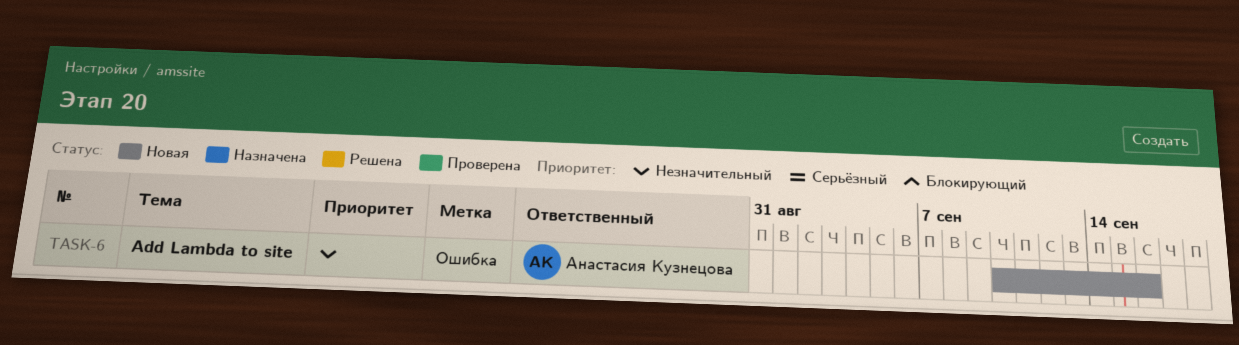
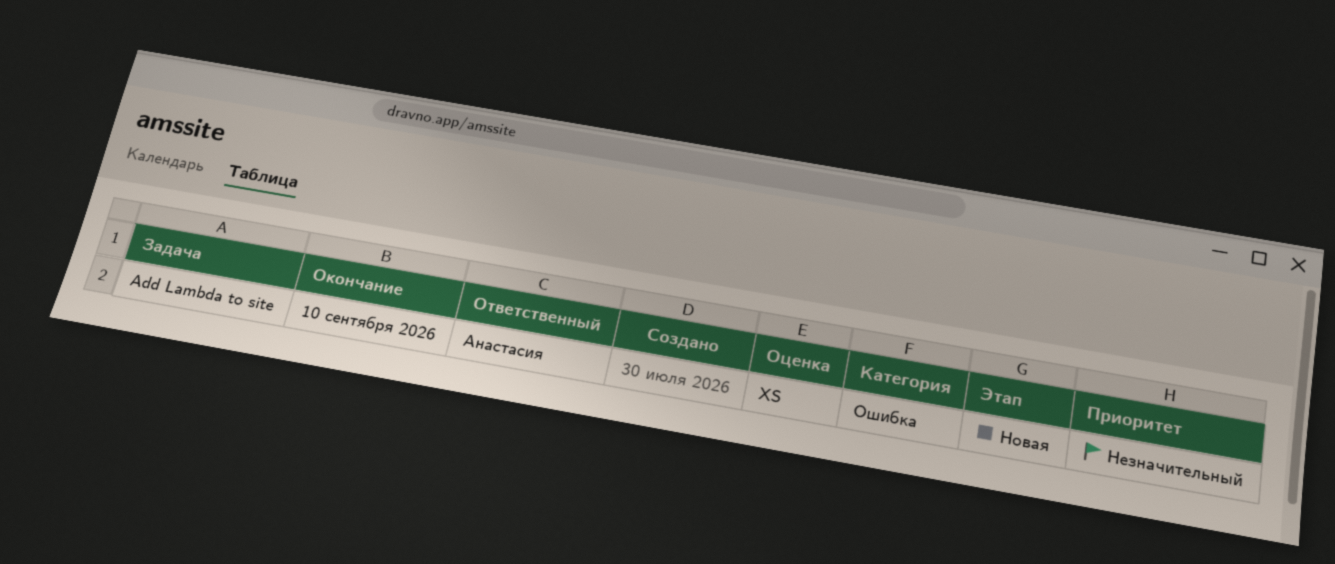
Add Lambda to site, due: Sep 16 -> Sep 10

